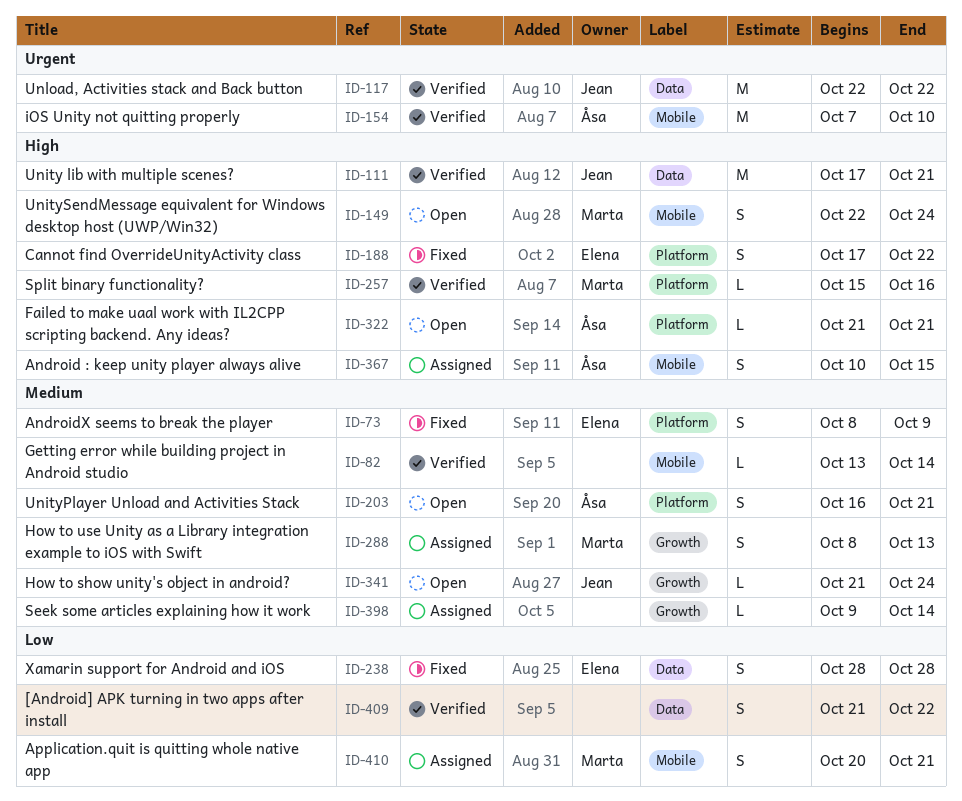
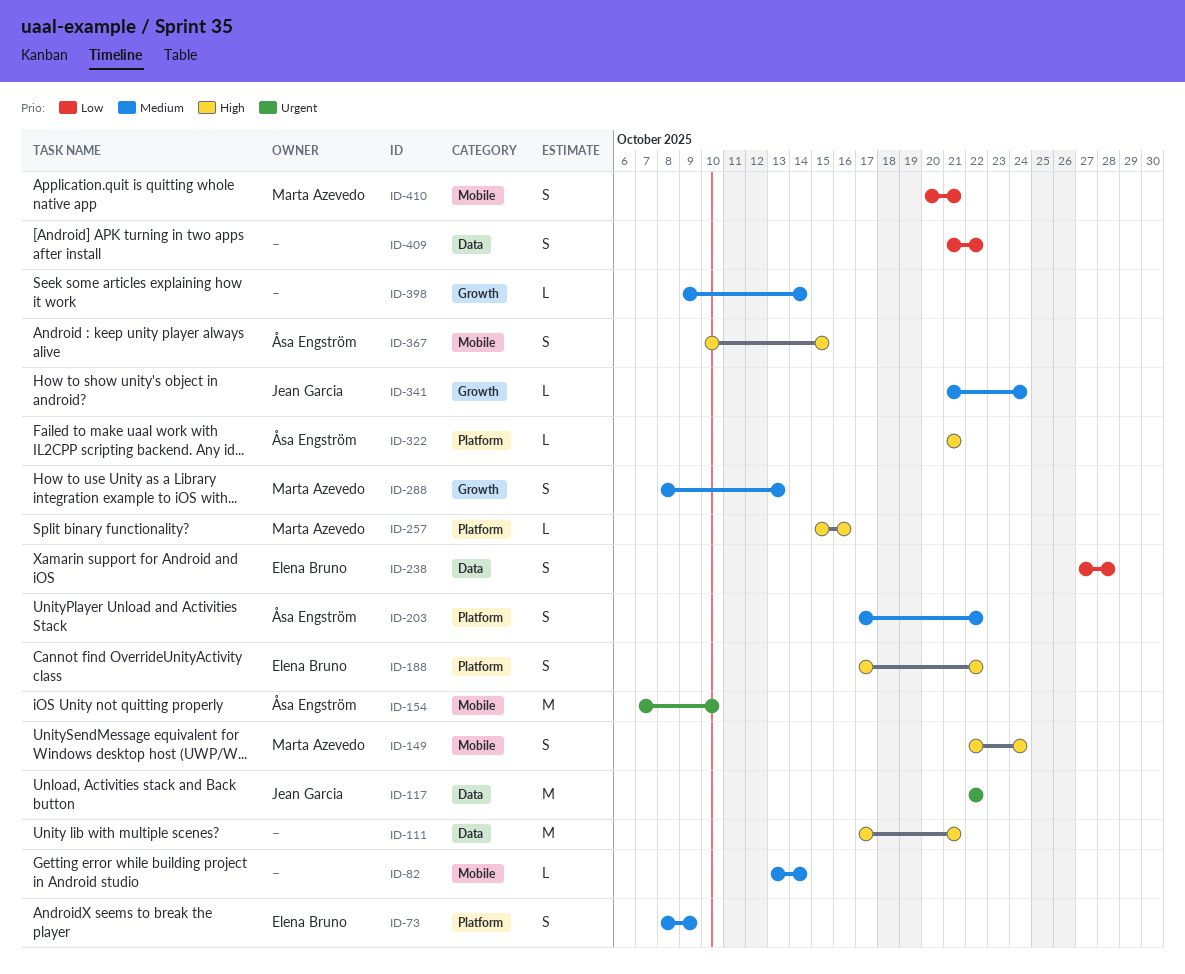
ID-111, owner: Jean Garcia -> none
ID-203, start: Oct 16 -> Oct 17
ID-203, due: Oct 21 -> Oct 22
ID-238, start: Oct 28 -> Oct 27

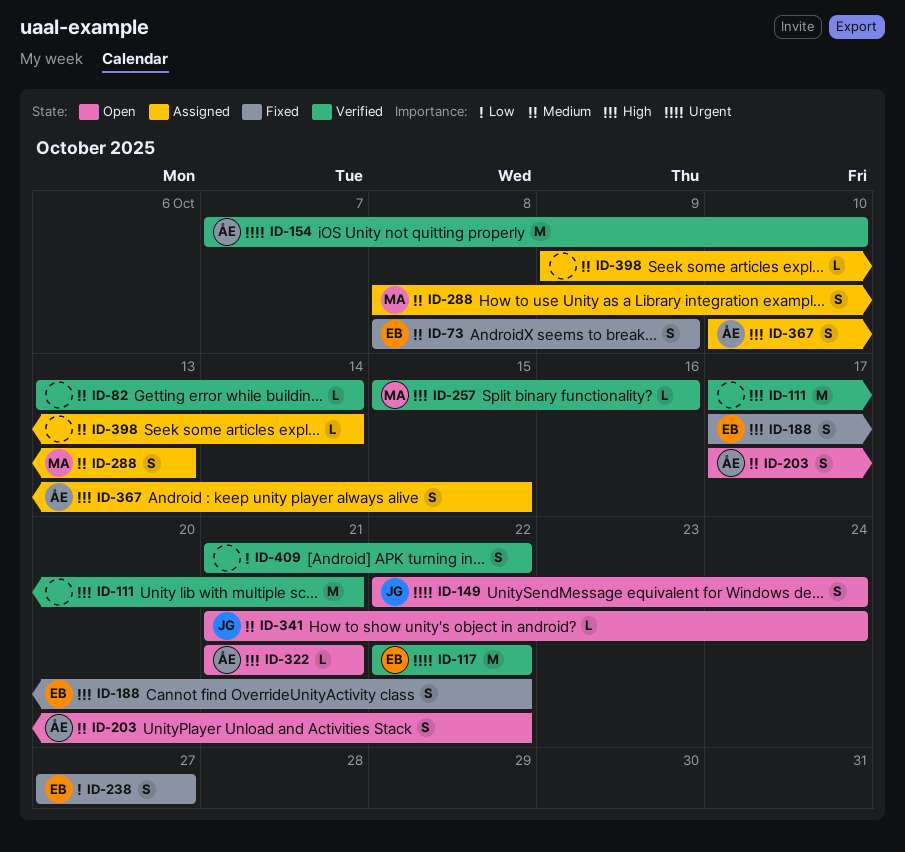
ID-117, owner: Jean Garcia -> Elena Bruno
ID-149, owner: Marta Azevedo -> Jean Garcia
ID-149, priority: High -> Urgent
ID-238, due: Oct 28 -> Oct 27
ID-410: present -> none

